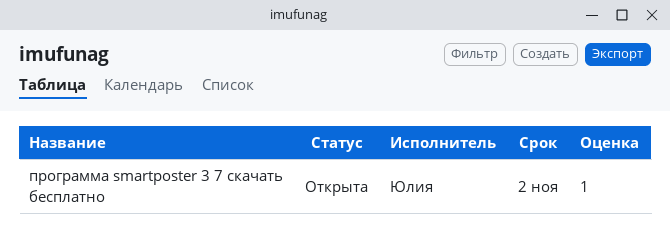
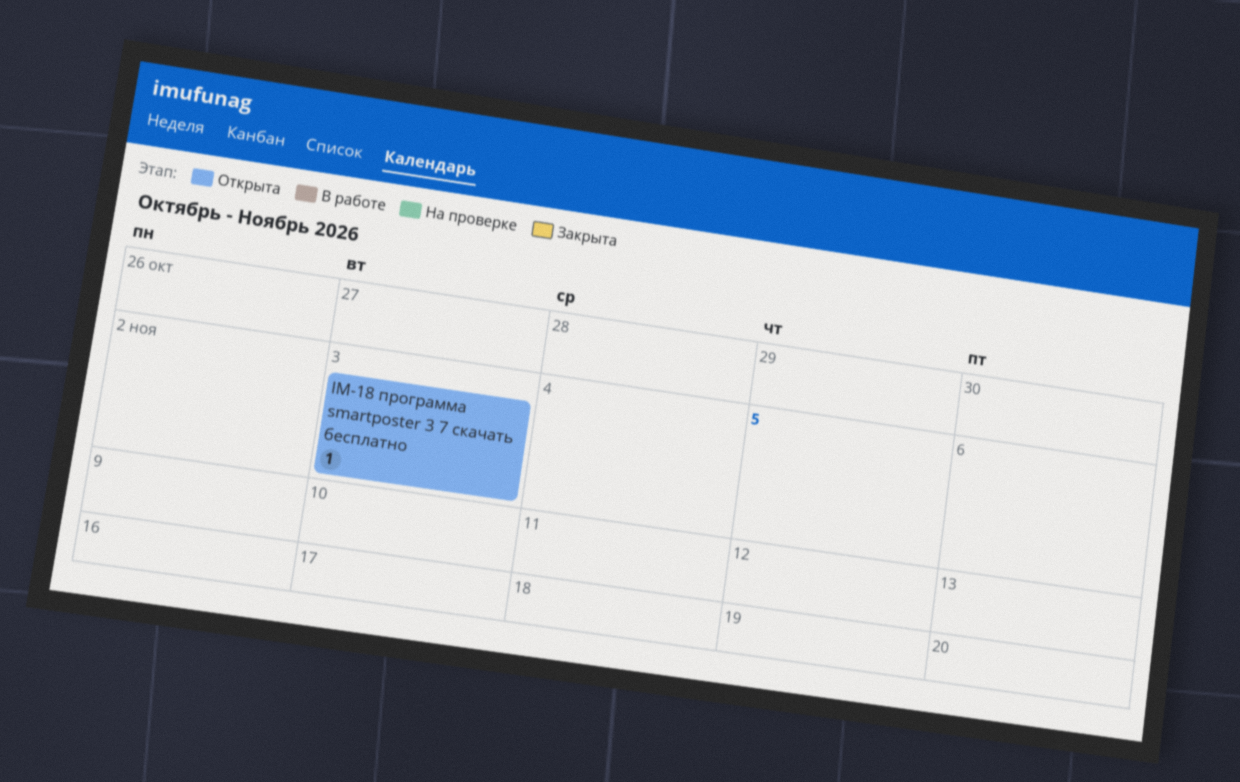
программа smartposter 3 7 скачать бесплатно, due: Nov 2 -> Nov 3

